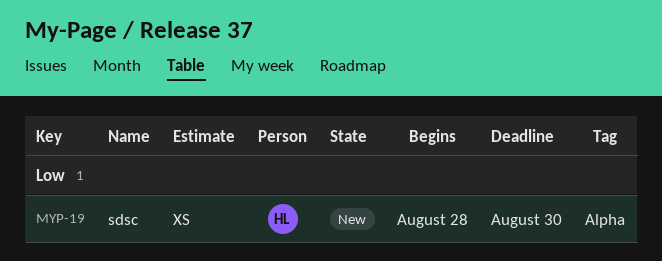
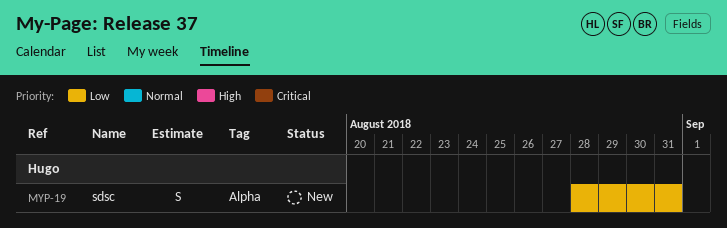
MYP-19, estimate: XS -> S
MYP-19, due: Aug 30 -> Aug 31

